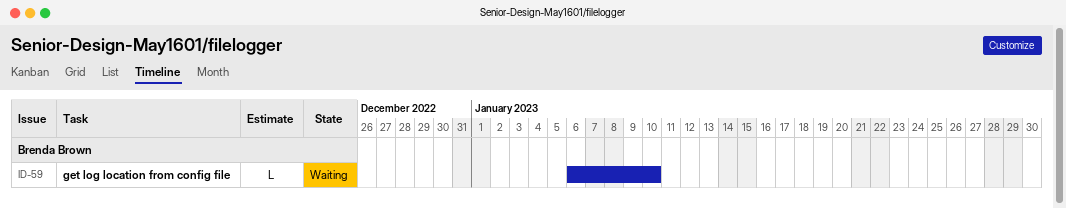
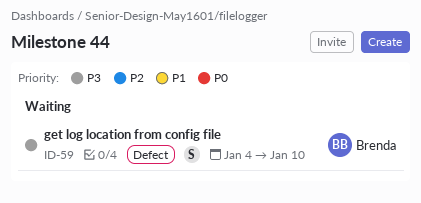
ID-59, estimate: L -> S
ID-59, start: Jan 6 -> Jan 4

